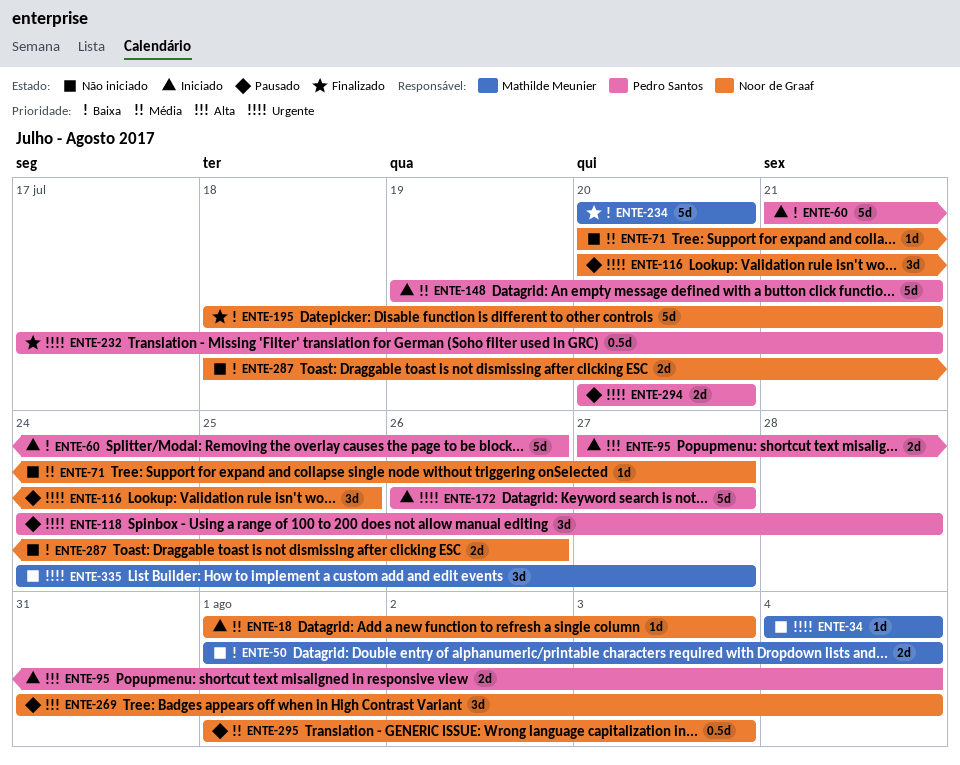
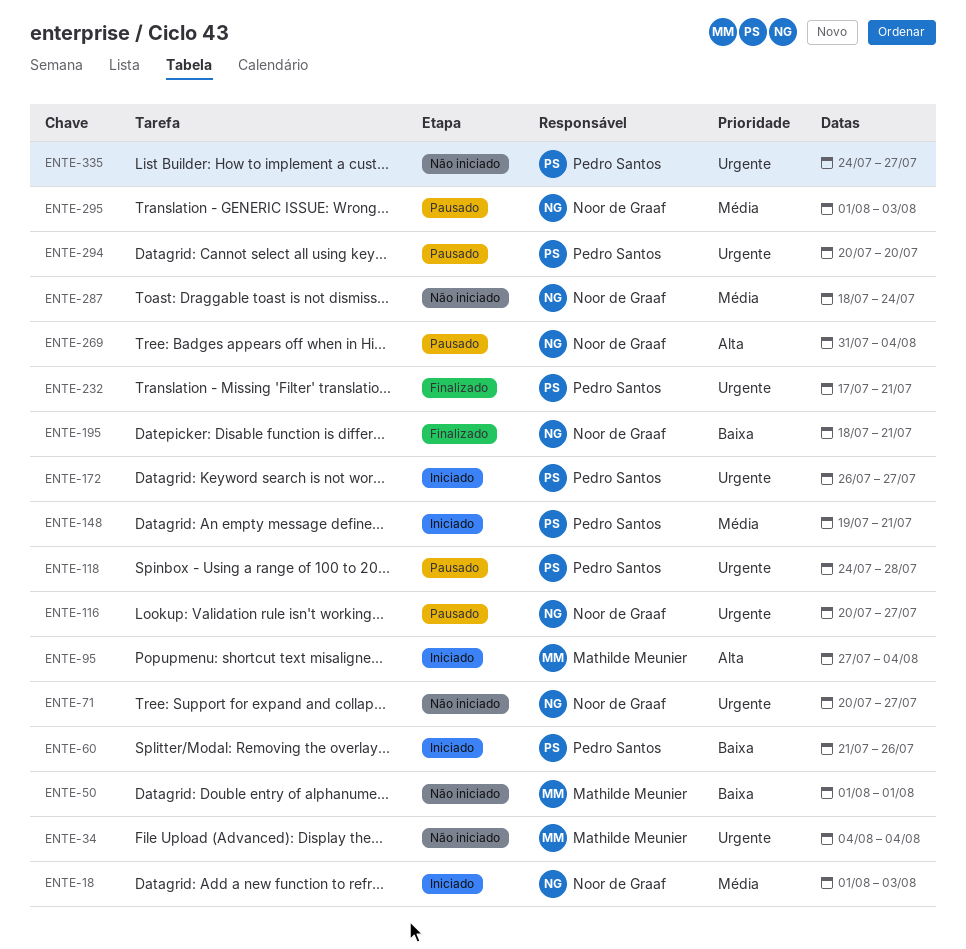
ENTE-50, due: Aug 4 -> Aug 1
ENTE-71, priority: Média -> Urgente
ENTE-95, owner: Pedro Santos -> Mathilde Meunier
ENTE-116, due: Jul 25 -> Jul 27
ENTE-234: present -> none
ENTE-287, priority: Baixa -> Média
ENTE-287, due: Jul 26 -> Jul 24
ENTE-335, owner: Mathilde Meunier -> Pedro Santos

